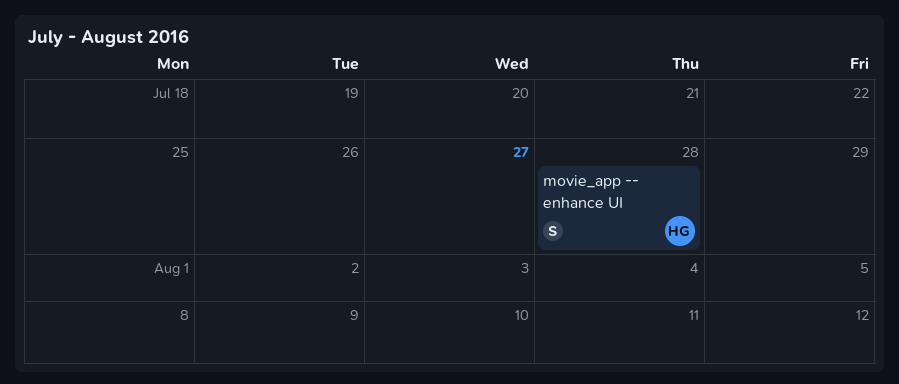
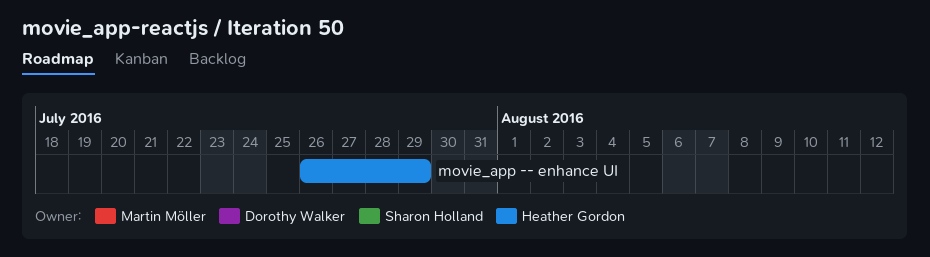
movie_app -- enhance UI, due: Jul 28 -> Jul 29

